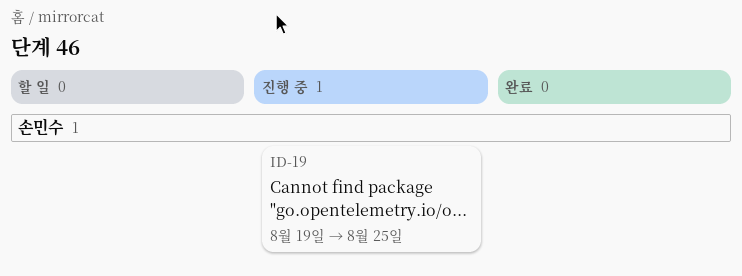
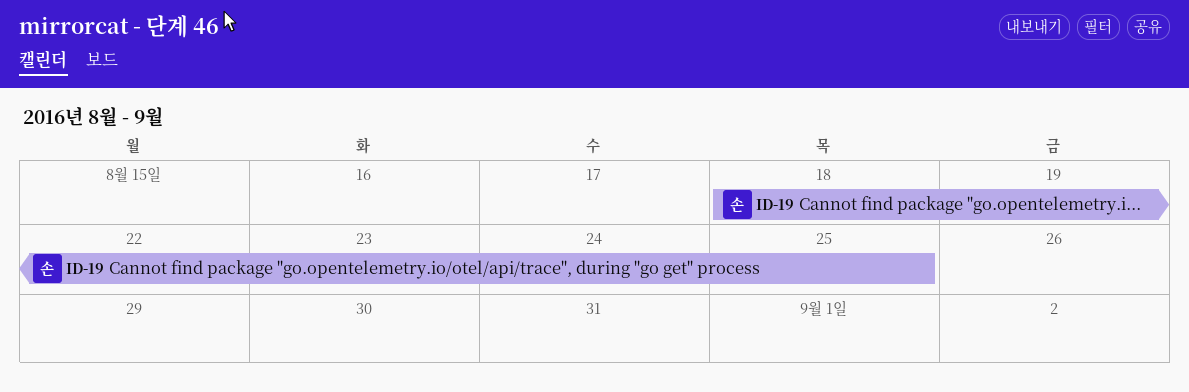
ID-19, start: Aug 19 -> Aug 18

